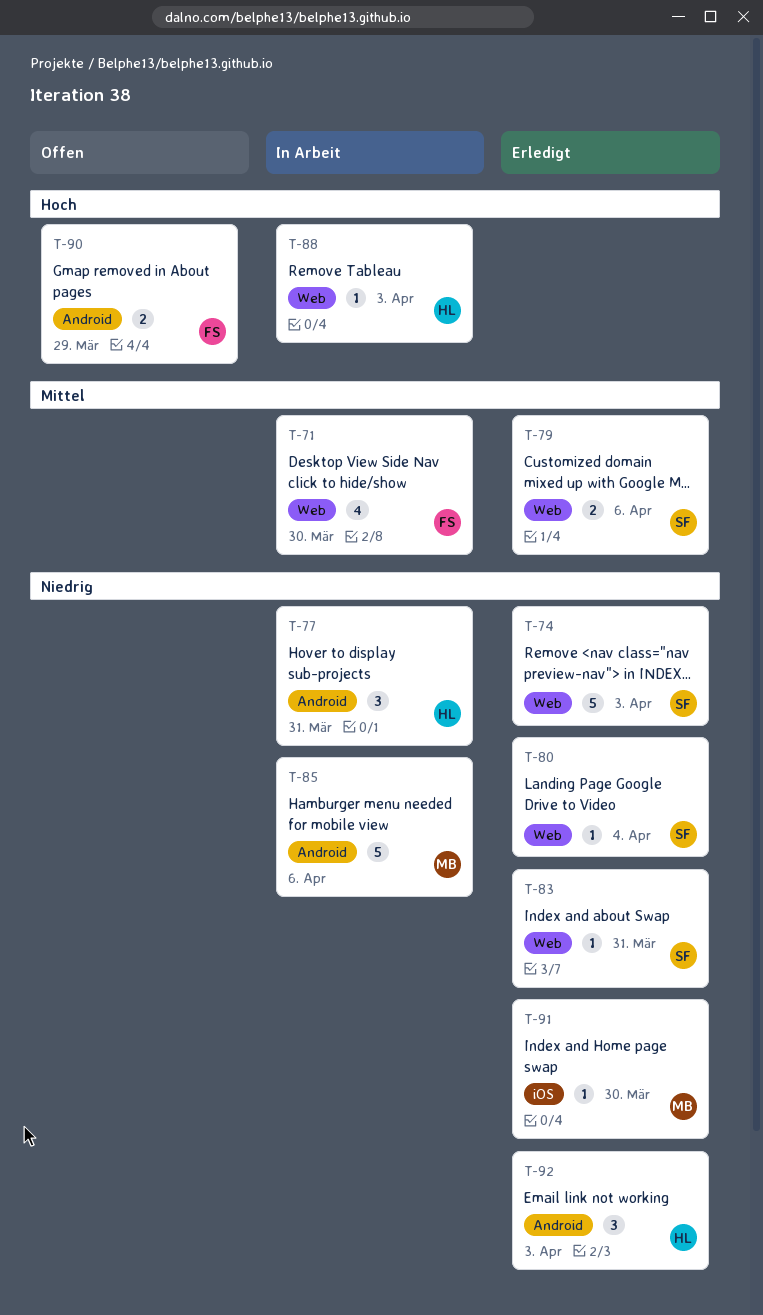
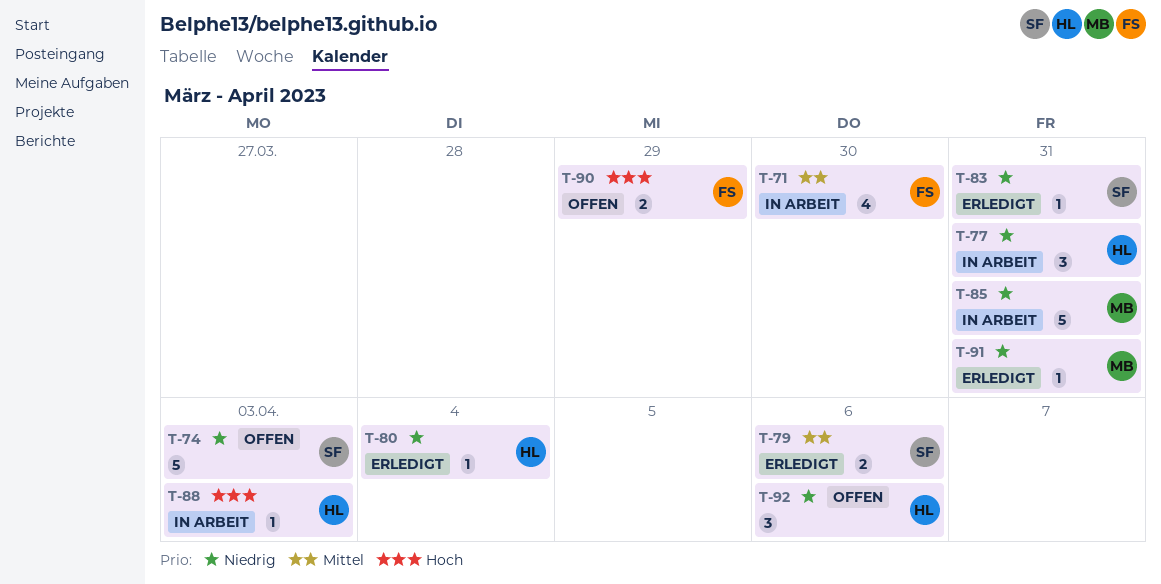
T-74, status: Erledigt -> Offen
T-80, owner: SF -> HL
T-85, due: Apr 6 -> Mar 31
T-91, due: Mar 30 -> Mar 31
T-92, status: Erledigt -> Offen
T-92, due: Apr 3 -> Apr 6

